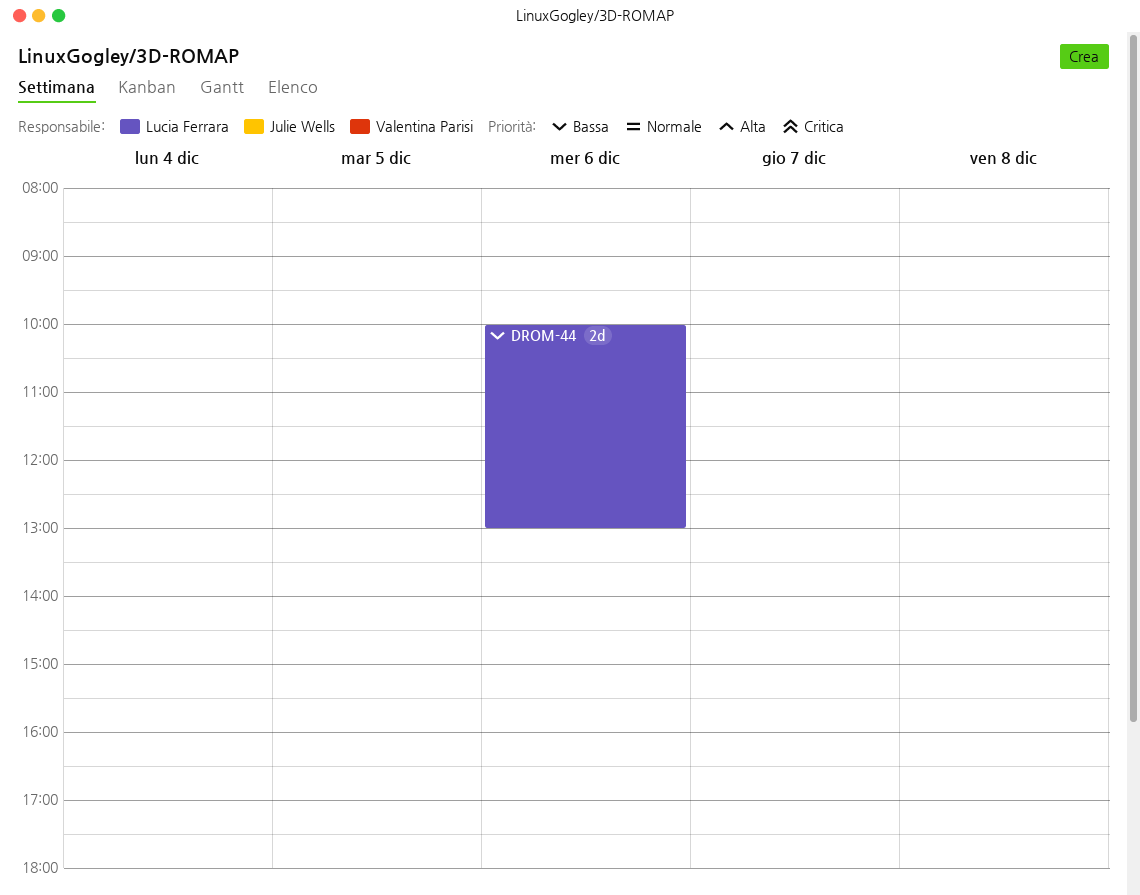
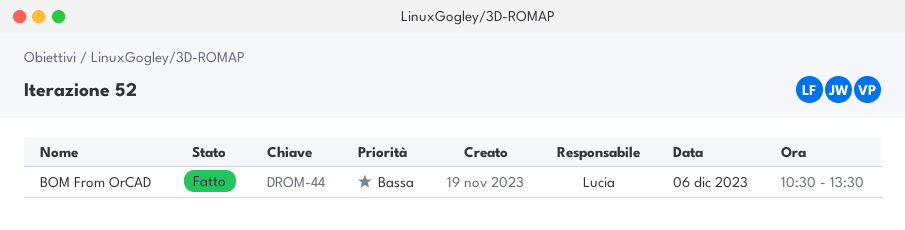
DROM-44, begins: 10:00 -> 10:30
DROM-44, ends: 13:00 -> 13:30

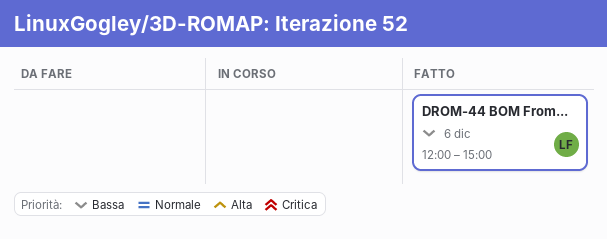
DROM-44, begins: 10:30 -> 12:00
DROM-44, ends: 13:30 -> 15:00

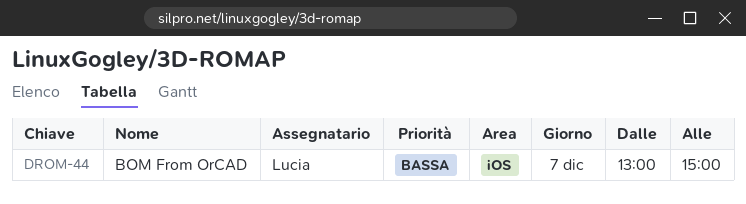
DROM-44, day: Dec 6 -> Dec 7
DROM-44, begins: 12:00 -> 13:00

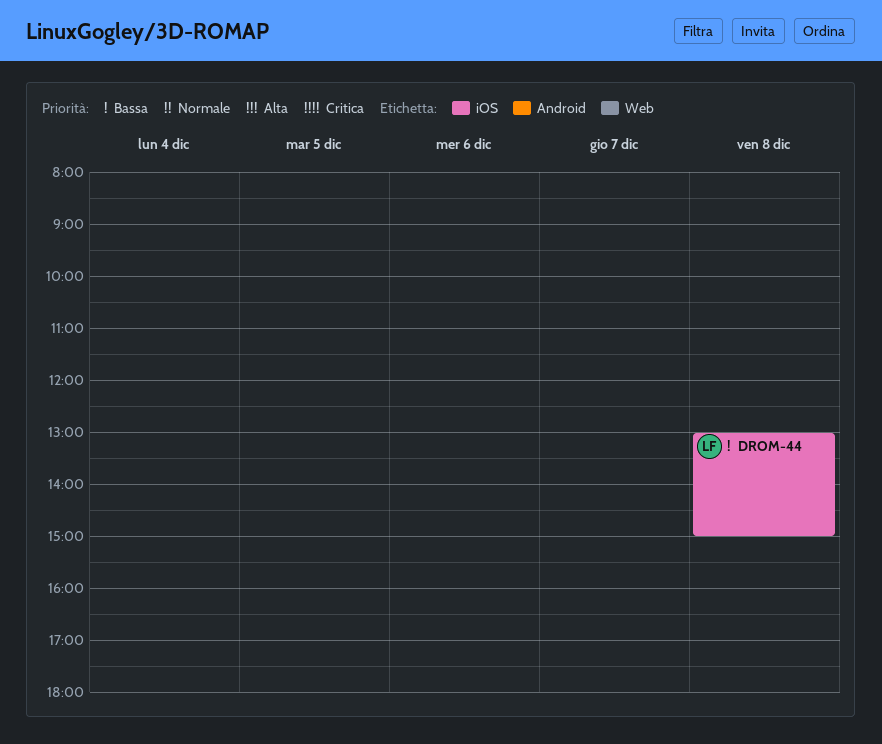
DROM-44, day: Dec 7 -> Dec 8

